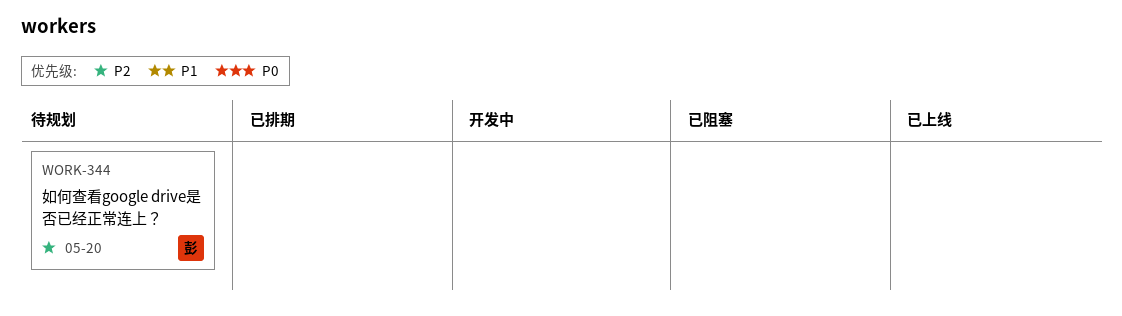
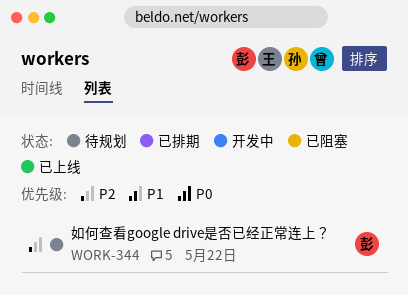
WORK-344, due: May 20 -> May 22

